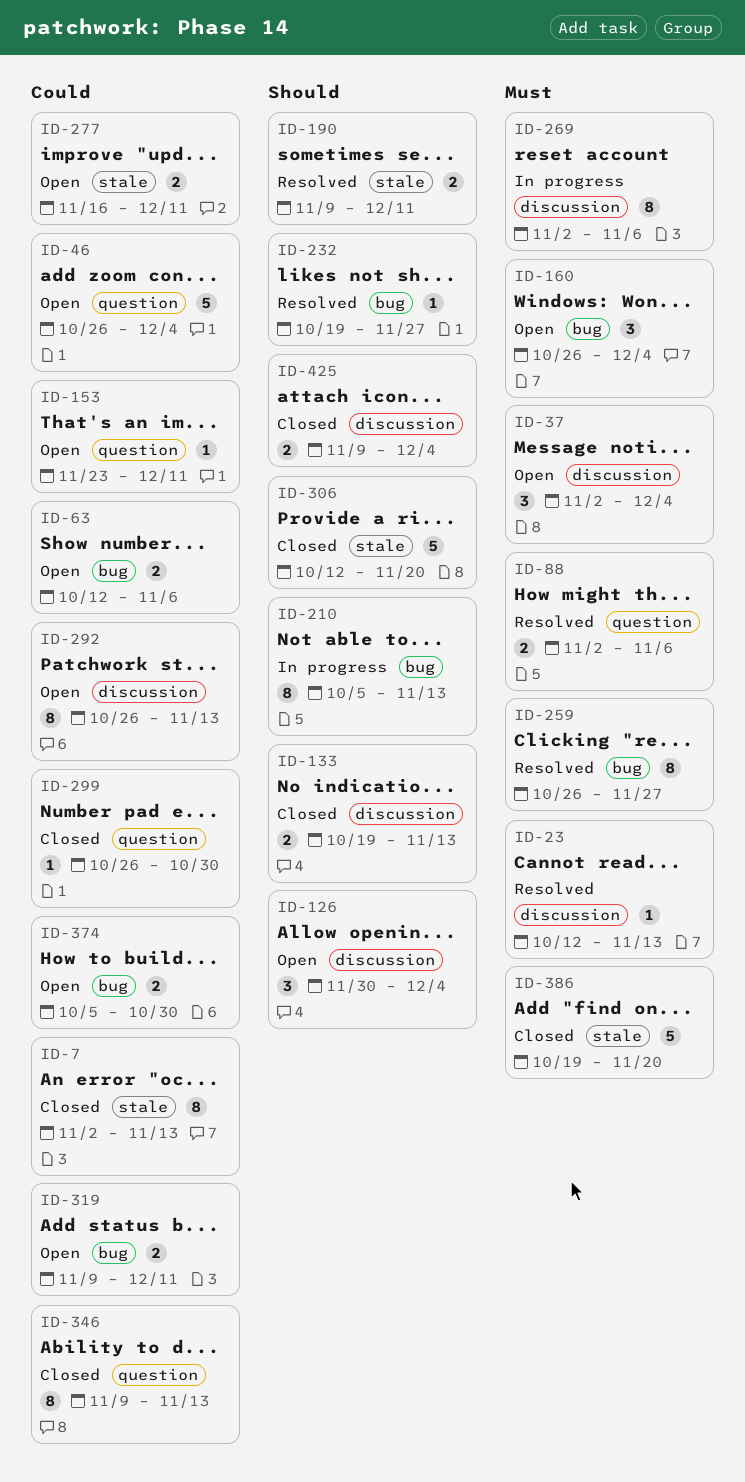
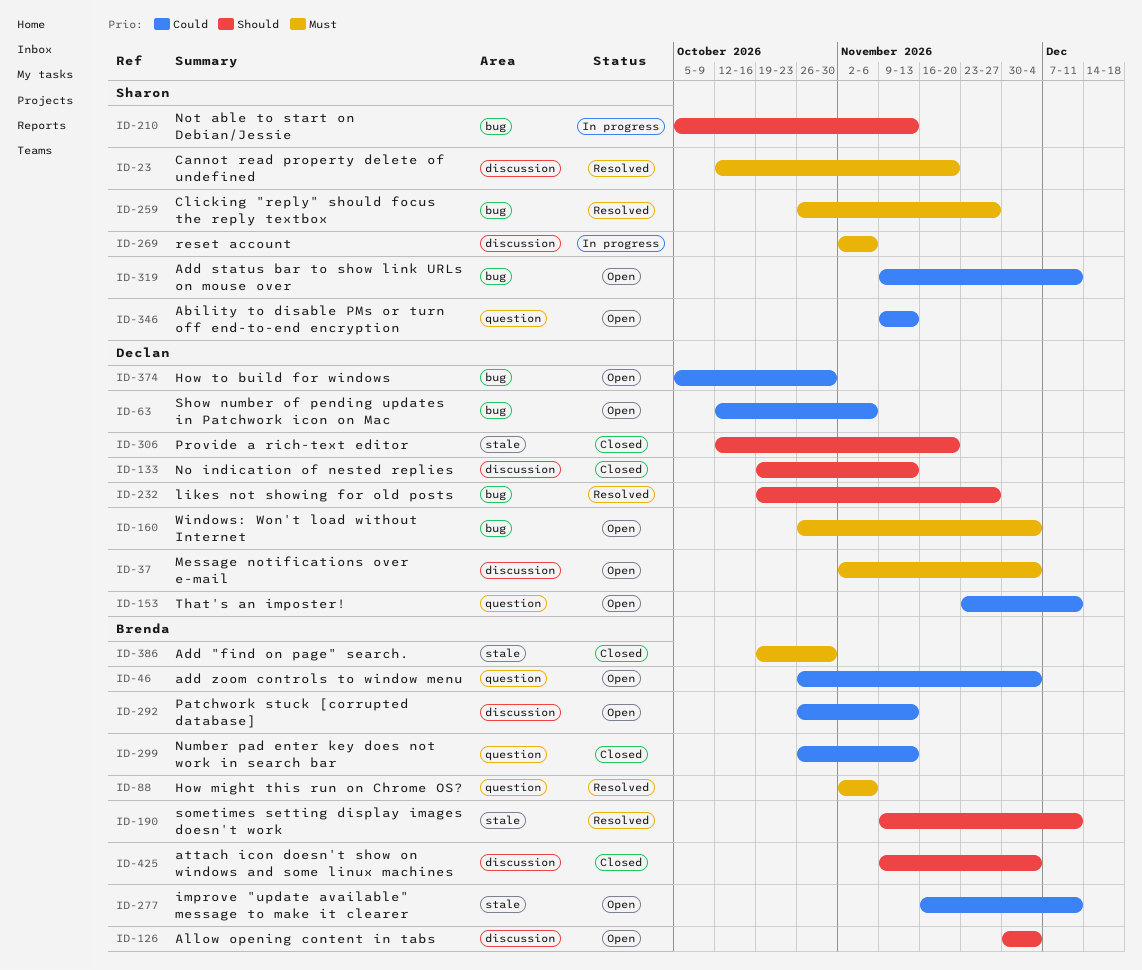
ID-7: present -> none
ID-23, due: Nov 13 -> Nov 20
ID-299, due: Oct 30 -> Nov 13
ID-346, status: Closed -> Open
ID-386, due: Nov 20 -> Oct 30

